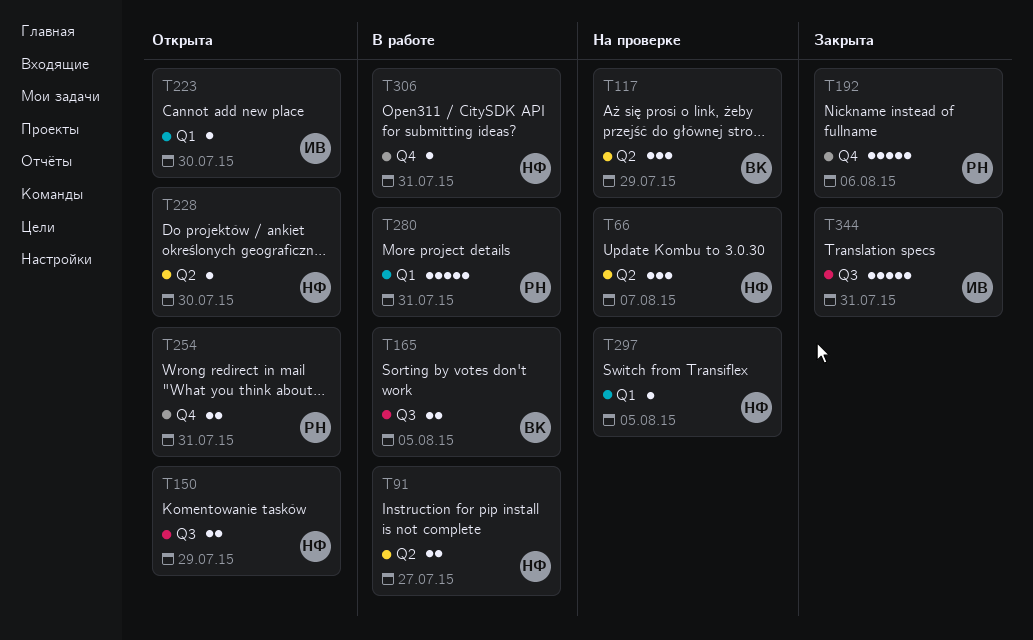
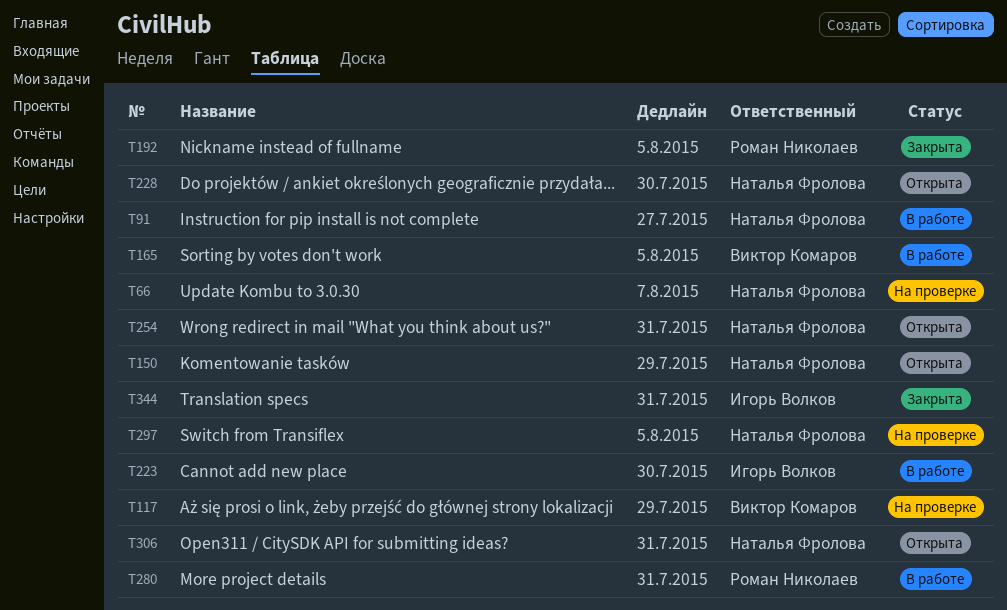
T192, due: Aug 6 -> Aug 5
T223, status: Открыта -> В работе
T254, owner: Роман Николаев -> Наталья Фролова
T306, status: В работе -> Открыта

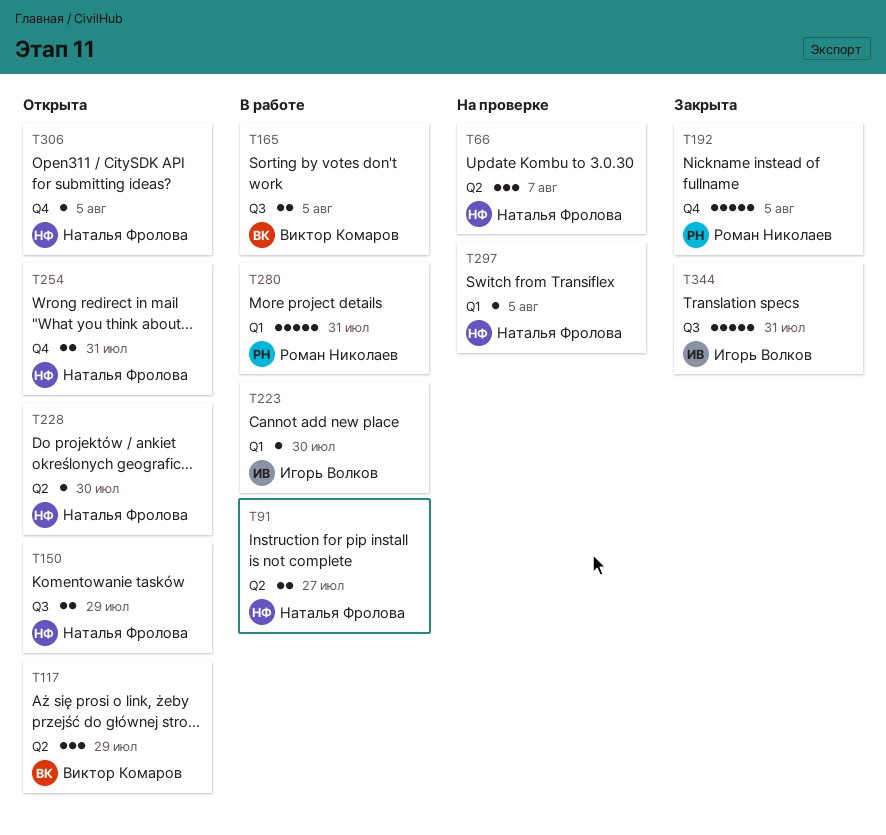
T117, status: На проверке -> Открыта
T306, due: Jul 31 -> Aug 5

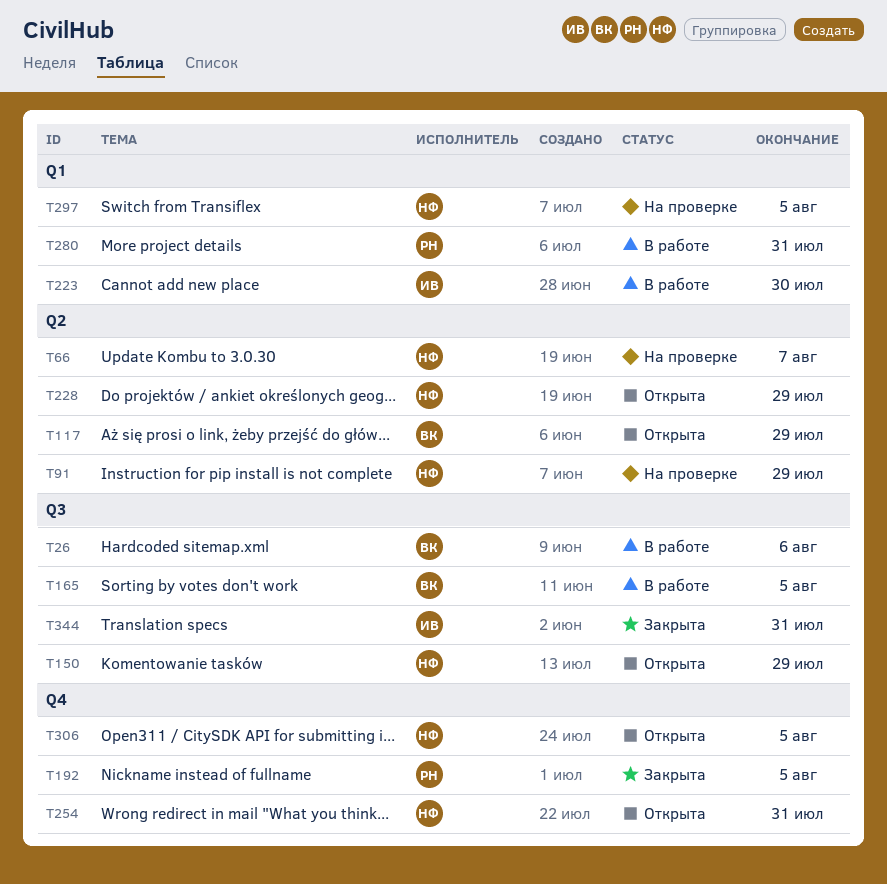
T26: none -> present
T91, status: В работе -> На проверке
T91, due: Jul 27 -> Jul 29
T228, due: Jul 30 -> Jul 29

